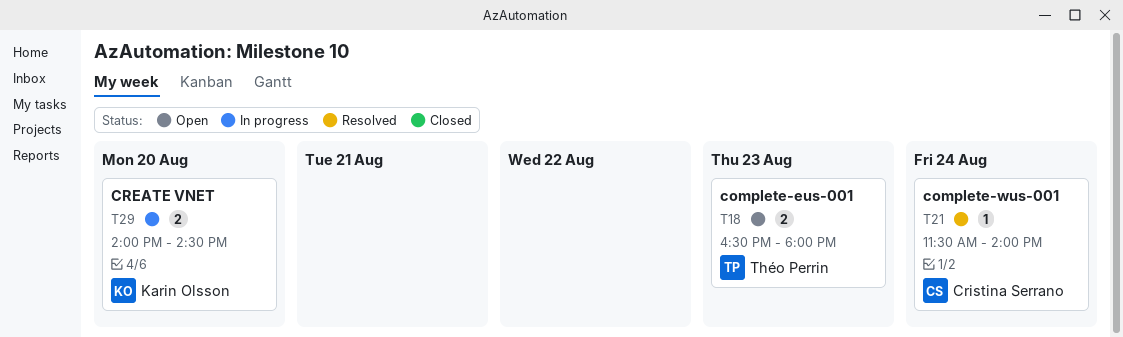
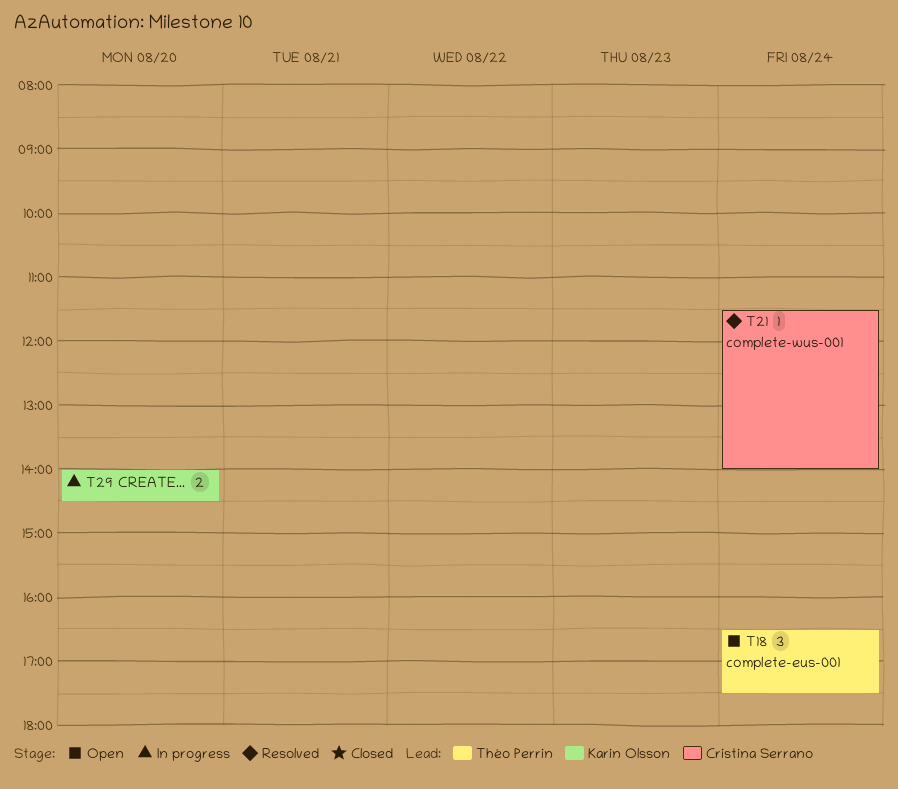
T18, estimate: 2 -> 3
T18, day: Aug 23 -> Aug 24
T18, ends: 18:00 -> 17:30

